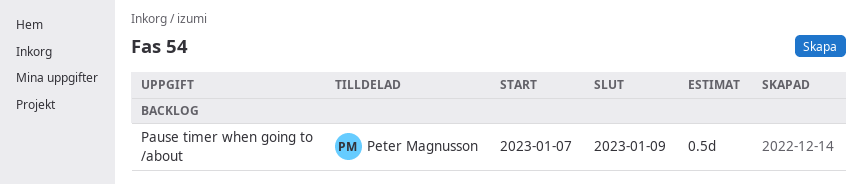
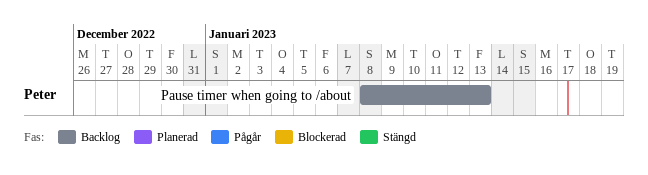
Pause timer when going to /about, start: Jan 7 -> Jan 8
Pause timer when going to /about, due: Jan 9 -> Jan 13

